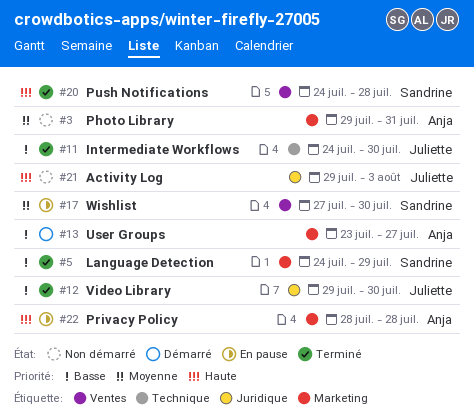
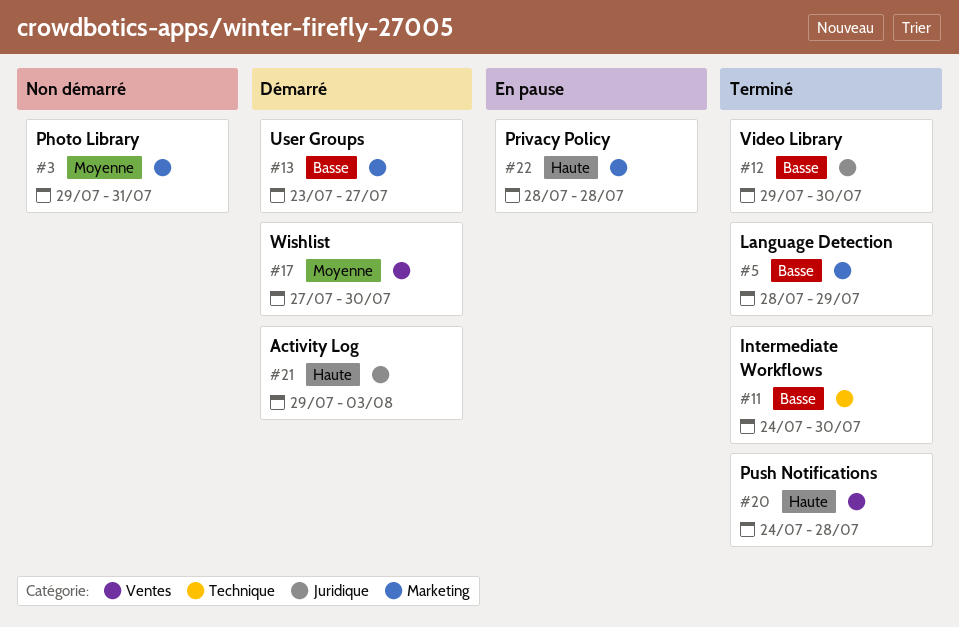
#5, start: Jul 24 -> Jul 28
#17, status: En pause -> Démarré
#21, status: Non démarré -> Démarré

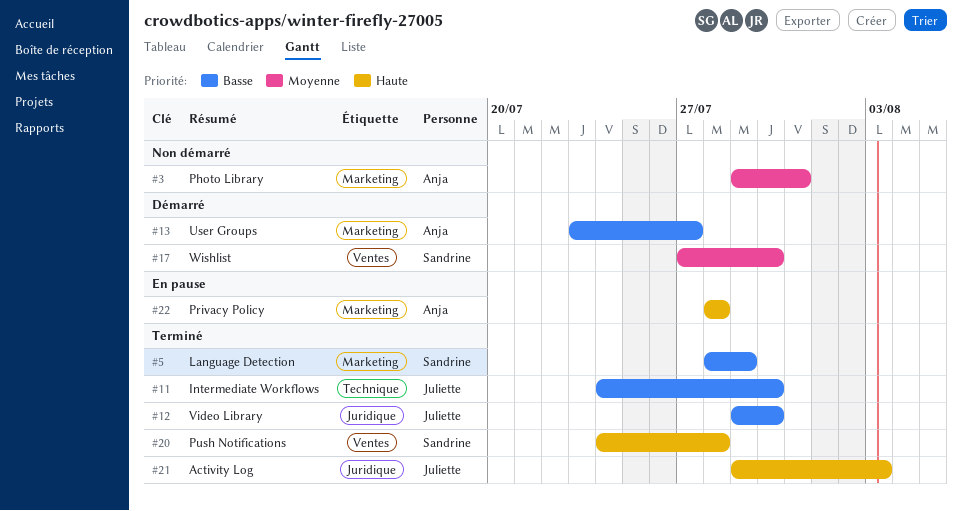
#21, status: Démarré -> Terminé

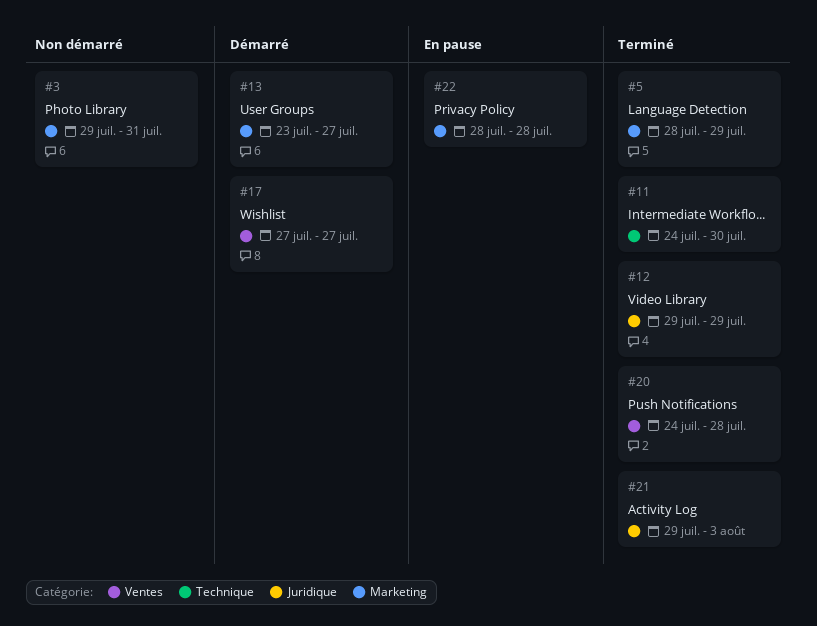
#12, due: Jul 30 -> Jul 29
#17, due: Jul 30 -> Jul 27

